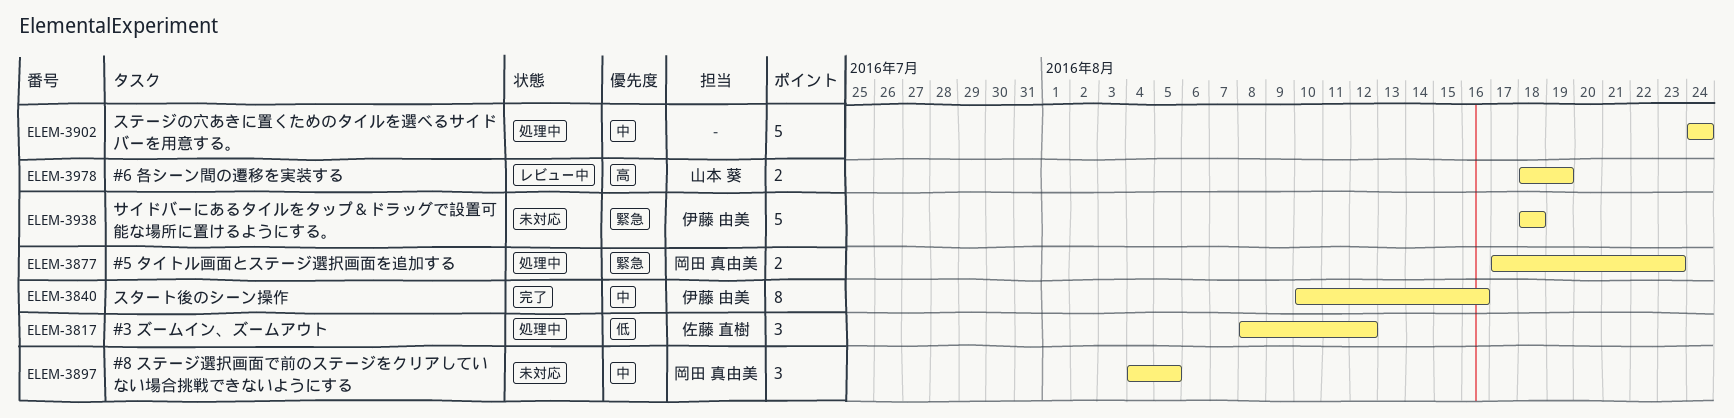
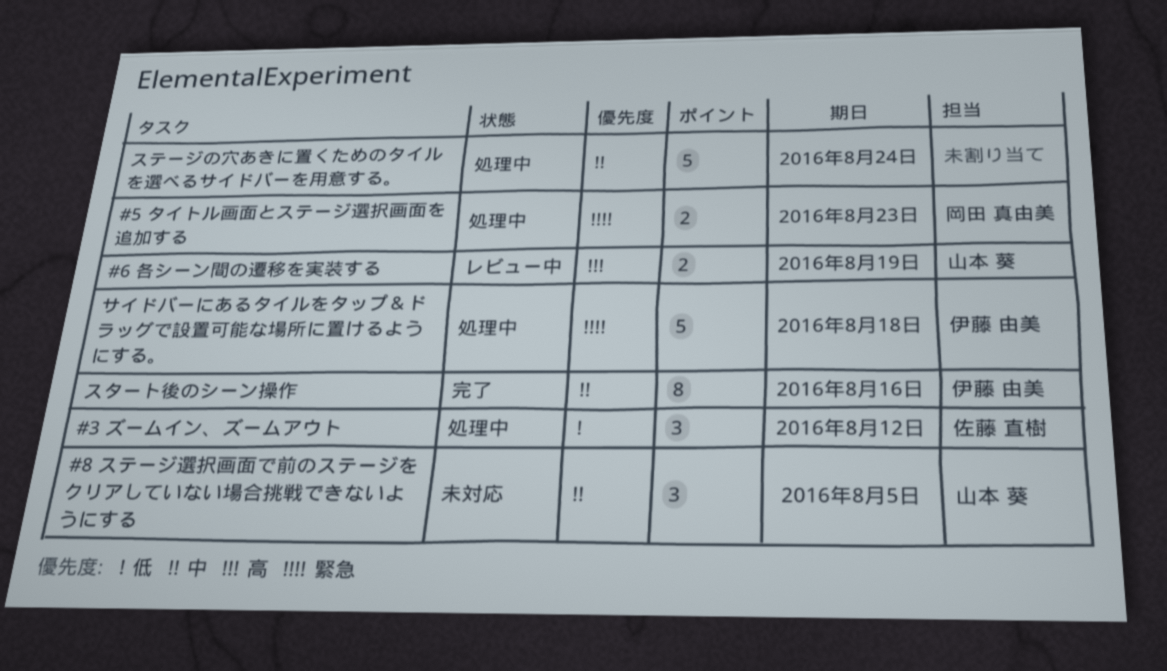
#8 ステージ選択画面で前のステージをクリアしていない場合挑戦できないようにする, owner: 岡田 真由美 -> 山本 葵
サイドバーにあるタイルをタップ＆ドラッグで設置可能な場所に置けるようにする。, status: 未対応 -> 処理中

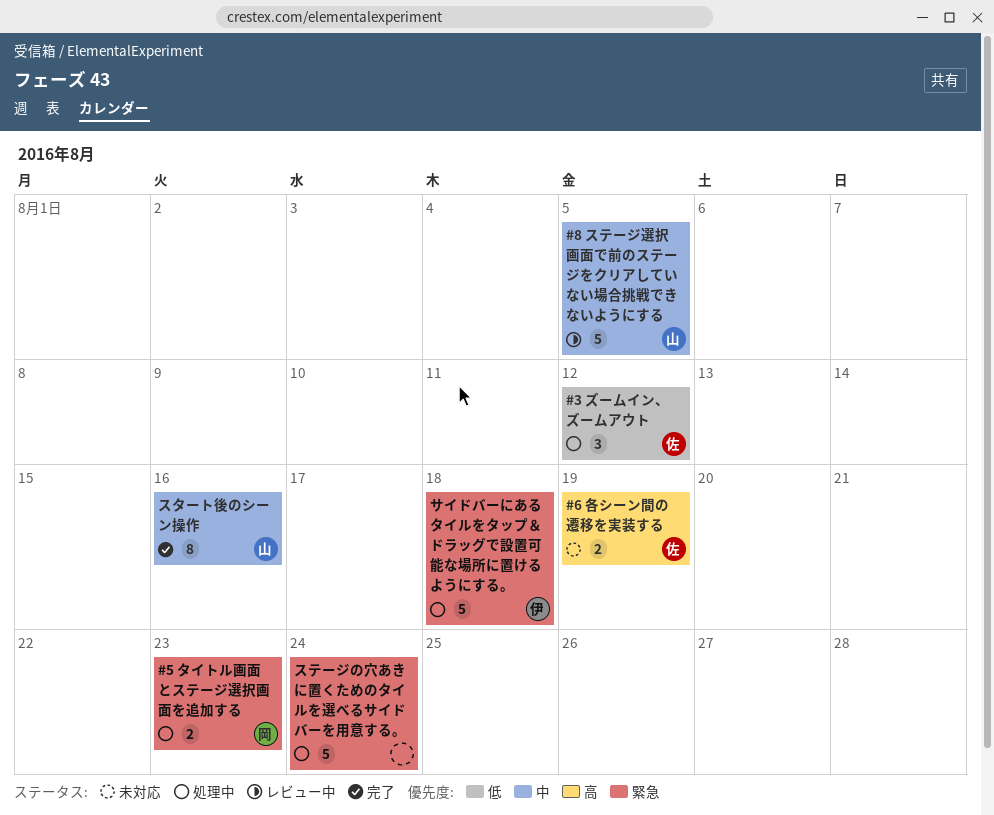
#6 各シーン間の遷移を実装する, status: レビュー中 -> 未対応
#6 各シーン間の遷移を実装する, owner: 山本 葵 -> 佐藤 直樹
#8 ステージ選択画面で前のステージをクリアしていない場合挑戦できないようにする, status: 未対応 -> レビュー中
#8 ステージ選択画面で前のステージをクリアしていない場合挑戦できないようにする, estimate: 3 -> 5
スタート後のシーン操作, owner: 伊藤 由美 -> 山本 葵
ステージの穴あきに置くためのタイルを選べるサイドバーを用意する。, priority: 中 -> 緊急

